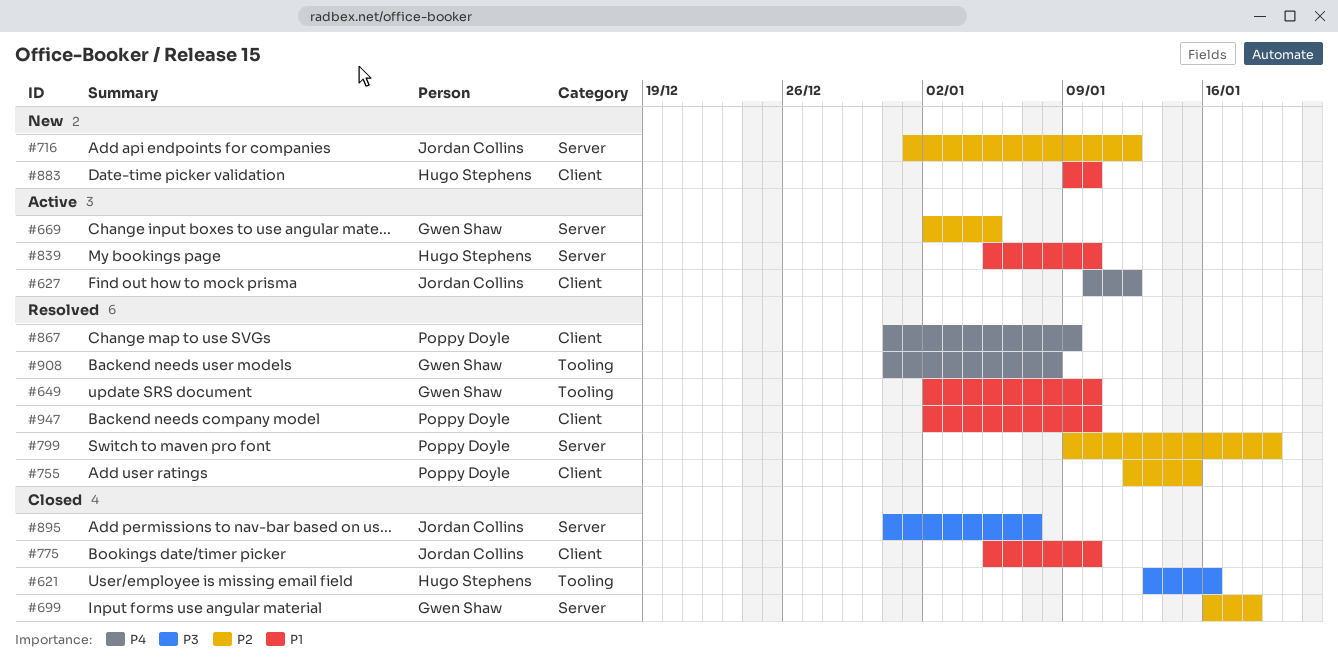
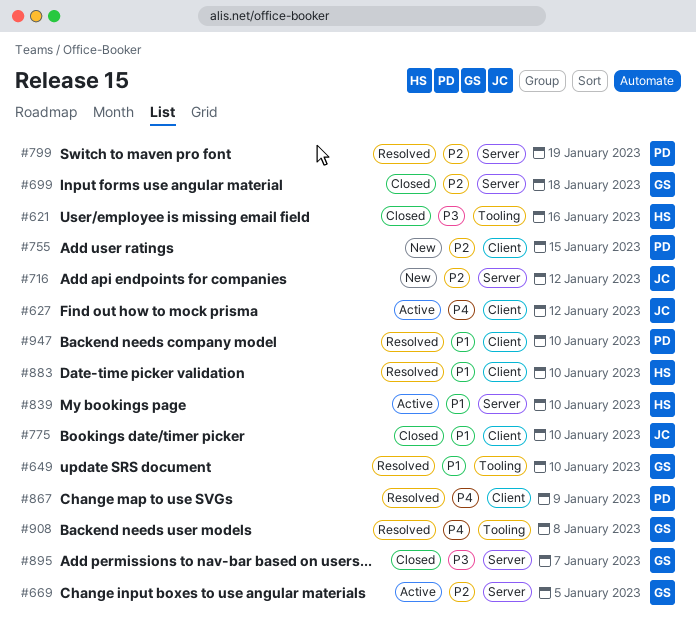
#755, status: Resolved -> New
#883, status: New -> Resolved
#895, owner: Jordan Collins -> Gwen Shaw

